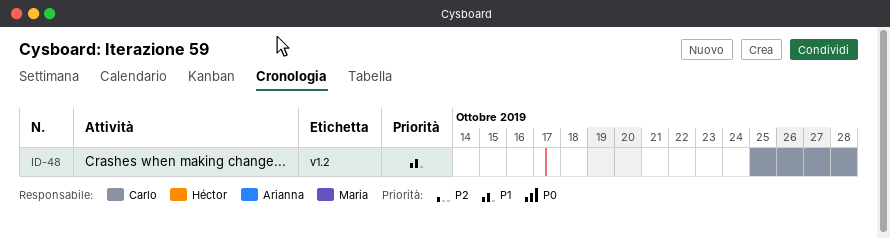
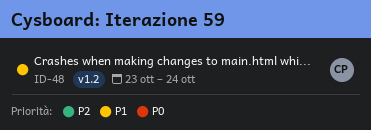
ID-48, start: Oct 25 -> Oct 23
ID-48, due: Oct 28 -> Oct 24

